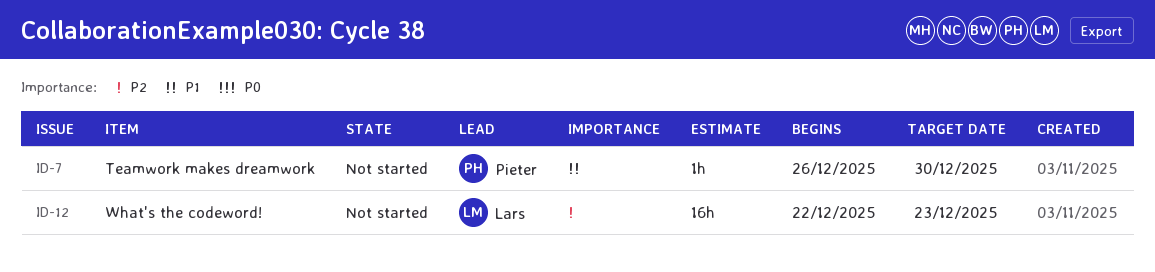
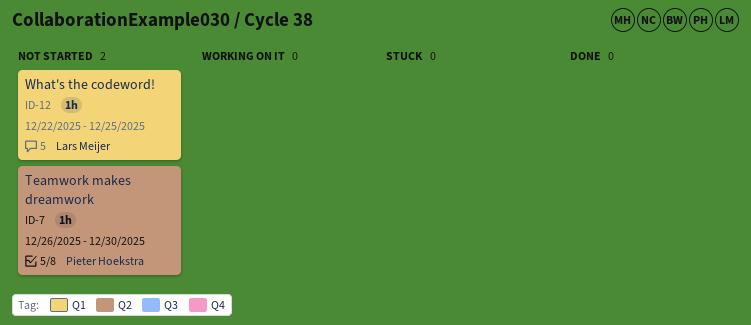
ID-12, estimate: 16h -> 1h
ID-12, due: Dec 23 -> Dec 25

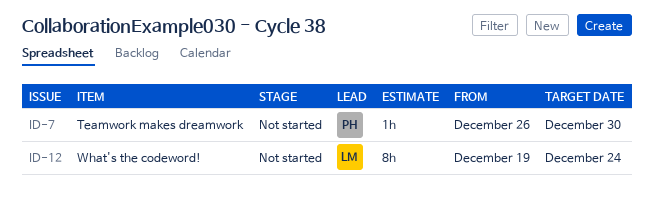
ID-12, estimate: 1h -> 8h
ID-12, start: Dec 22 -> Dec 19
ID-12, due: Dec 25 -> Dec 24

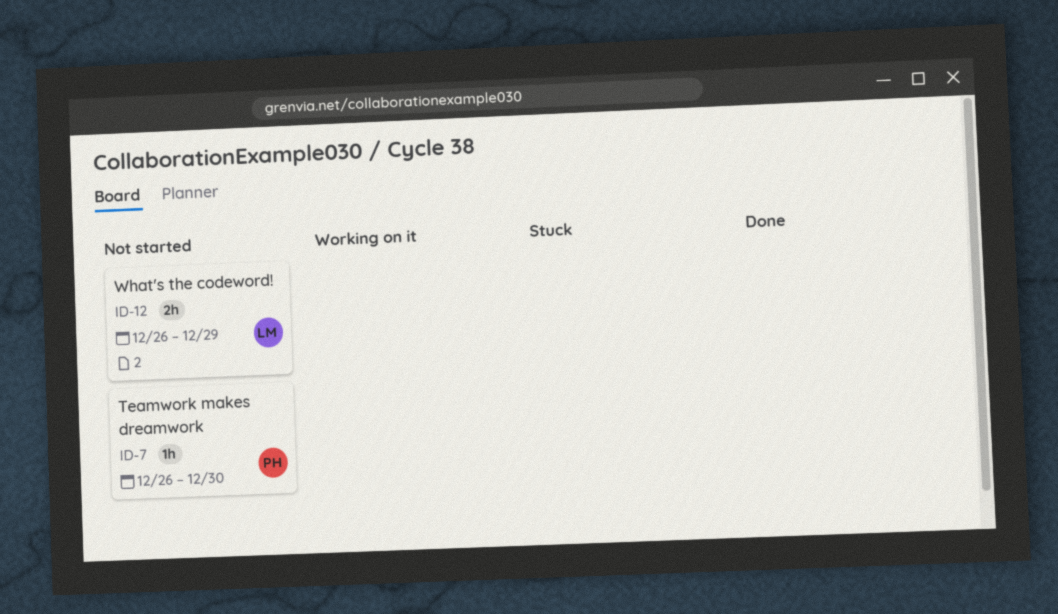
ID-12, estimate: 8h -> 2h
ID-12, start: Dec 19 -> Dec 26
ID-12, due: Dec 24 -> Dec 29

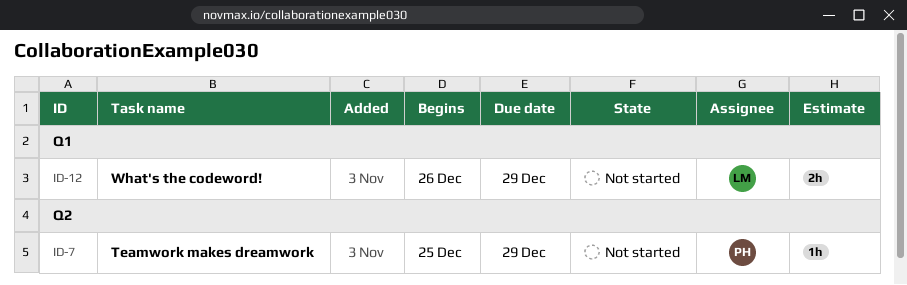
ID-7, start: Dec 26 -> Dec 25
ID-7, due: Dec 30 -> Dec 29

